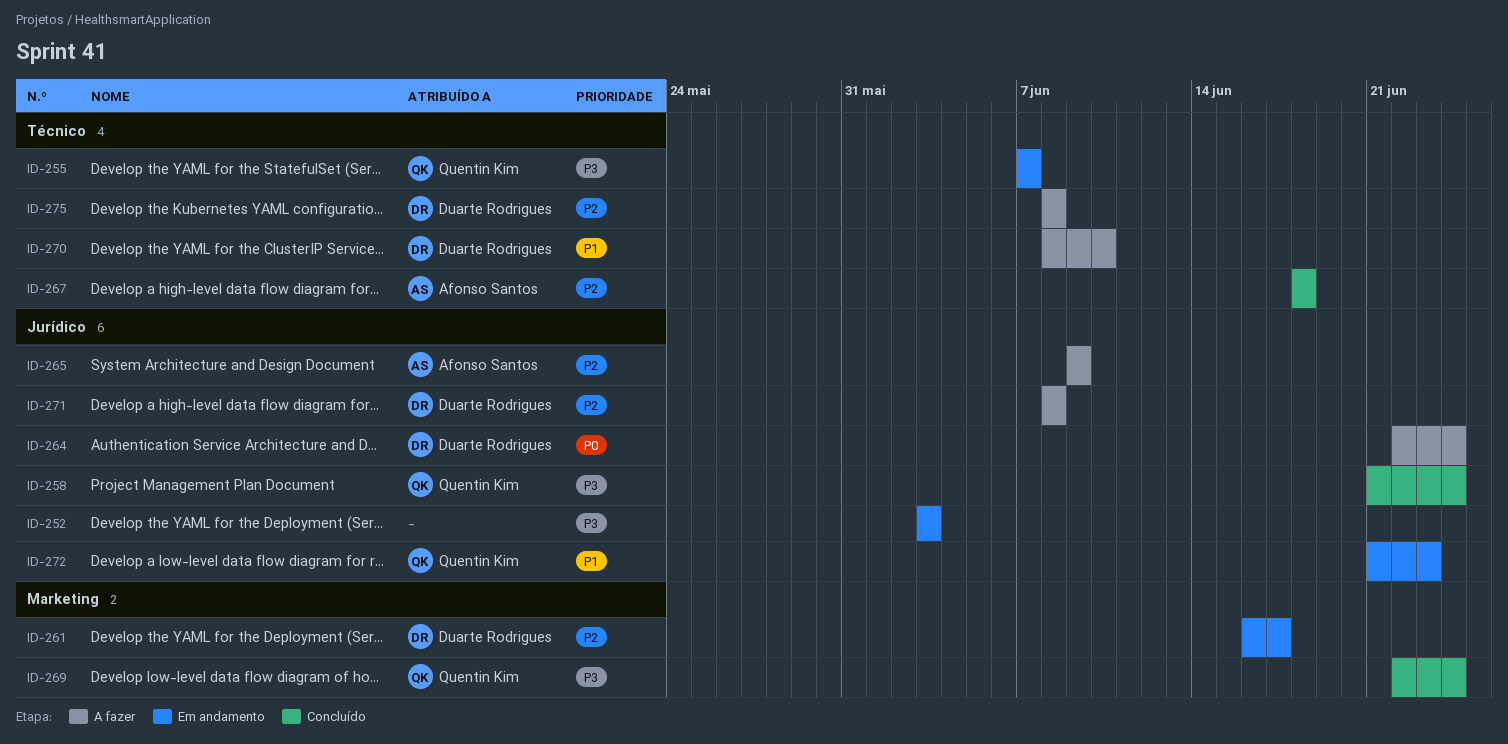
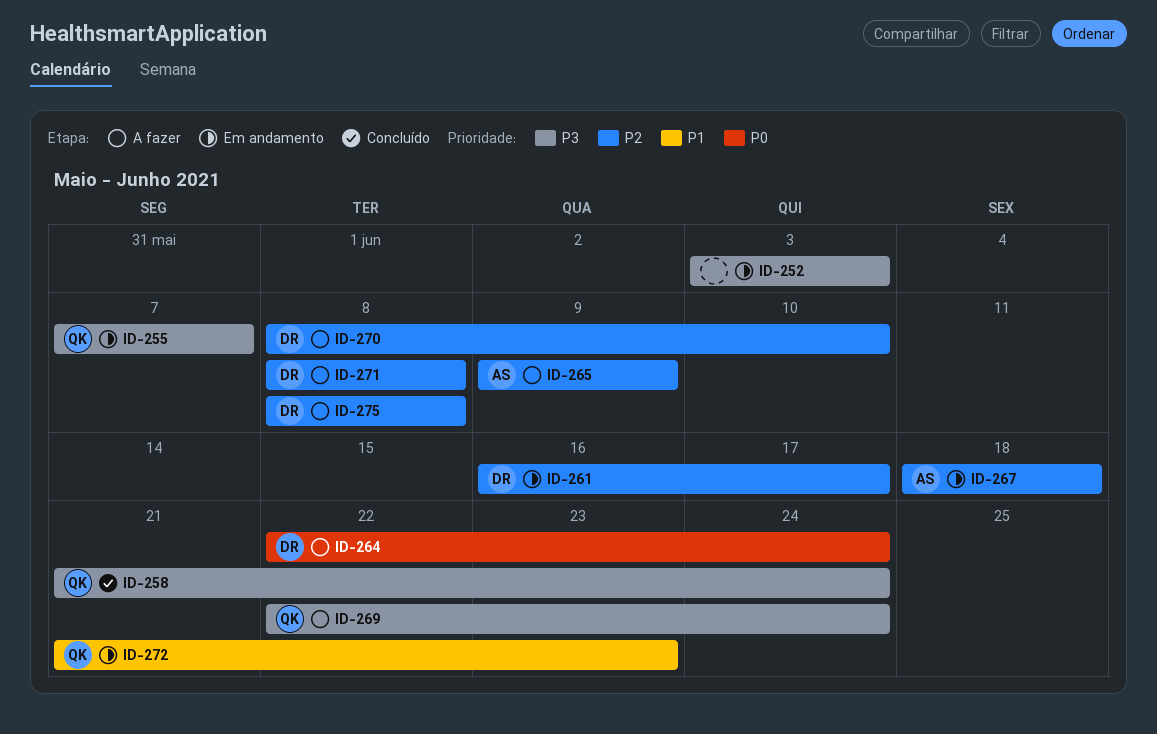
ID-267, status: Concluído -> Em andamento
ID-269, status: Concluído -> A fazer
ID-270, priority: P1 -> P2

